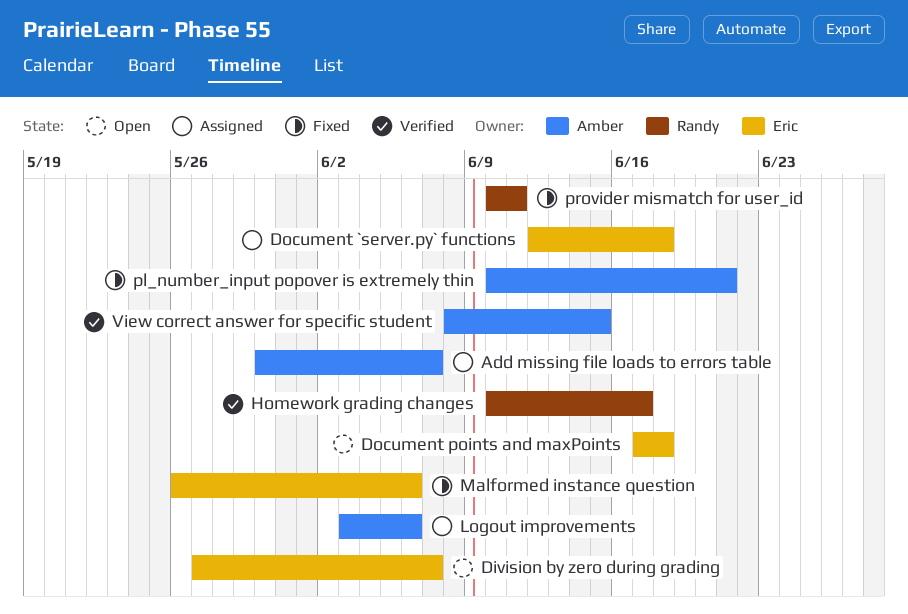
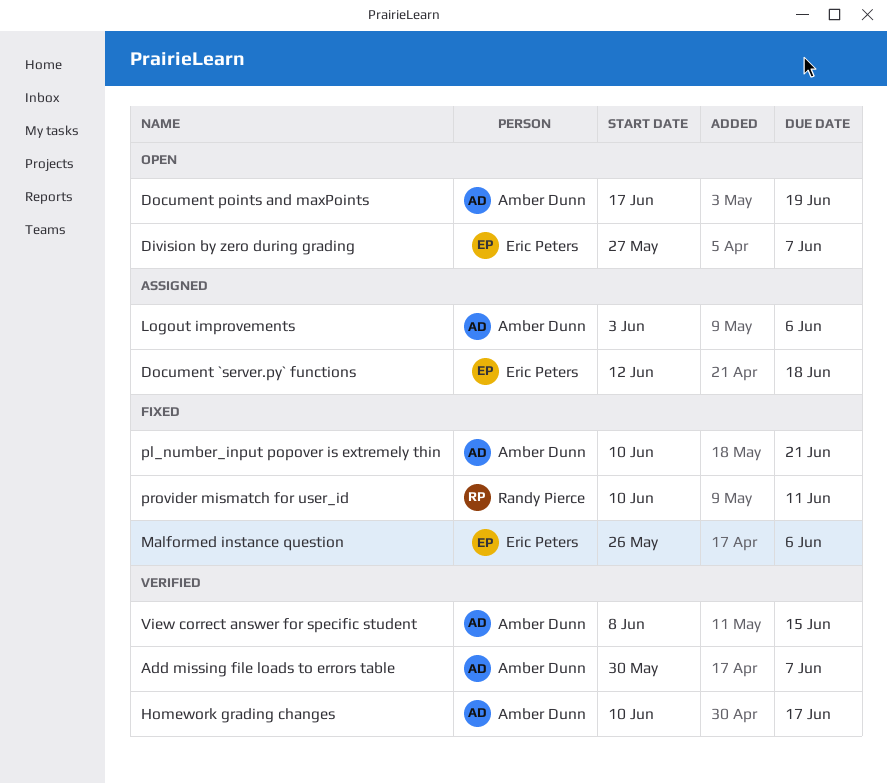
Add missing file loads to errors table, status: Assigned -> Verified
Document points and maxPoints, owner: Eric Peters -> Amber Dunn
Document points and maxPoints, due: Jun 18 -> Jun 19
Homework grading changes, owner: Randy Pierce -> Amber Dunn

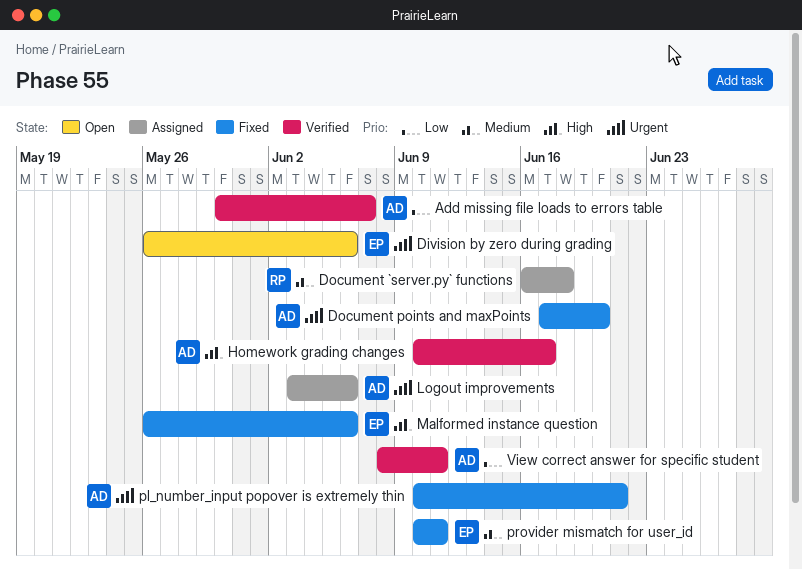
Division by zero during grading, start: May 27 -> May 26
Division by zero during grading, due: Jun 7 -> Jun 6
Document `server.py` functions, owner: Eric Peters -> Randy Pierce
Document `server.py` functions, start: Jun 12 -> Jun 16
Document points and maxPoints, status: Open -> Fixed
Document points and maxPoints, due: Jun 19 -> Jun 20
provider mismatch for user_id, owner: Randy Pierce -> Eric Peters
View correct answer for specific student, due: Jun 15 -> Jun 11

